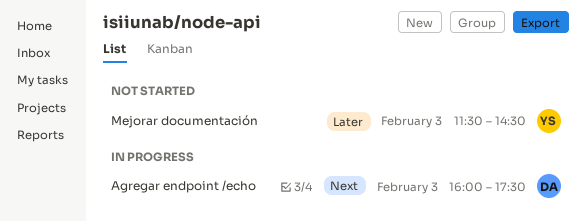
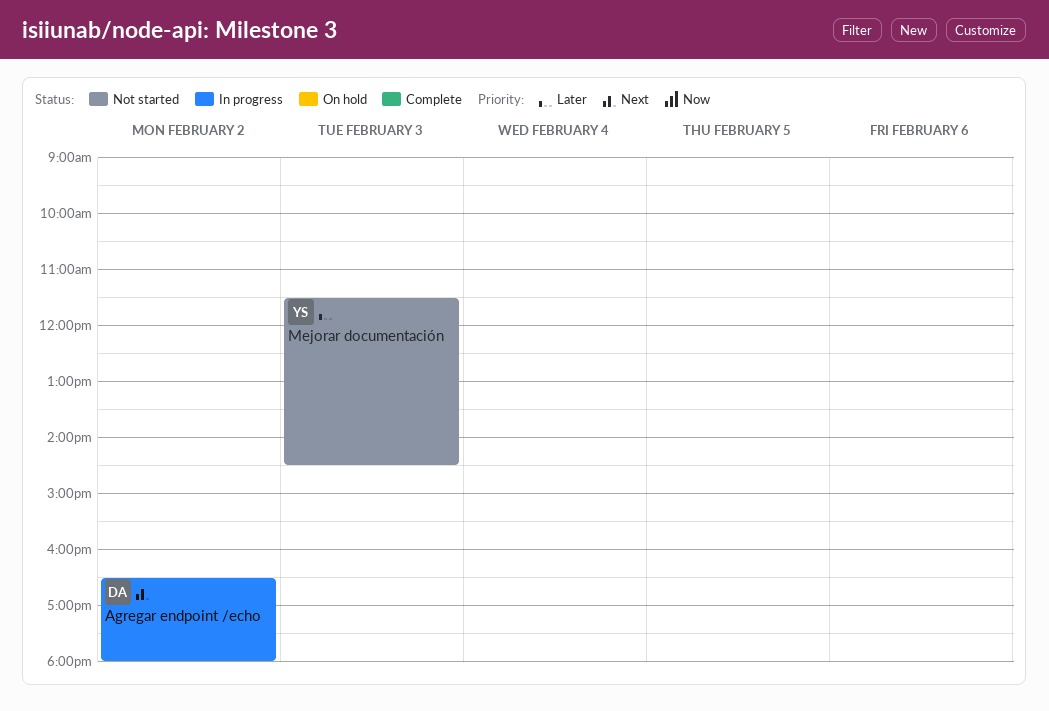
Agregar endpoint /echo, day: Feb 3 -> Feb 2
Agregar endpoint /echo, begins: 16:00 -> 16:30
Agregar endpoint /echo, ends: 17:30 -> 18:00

